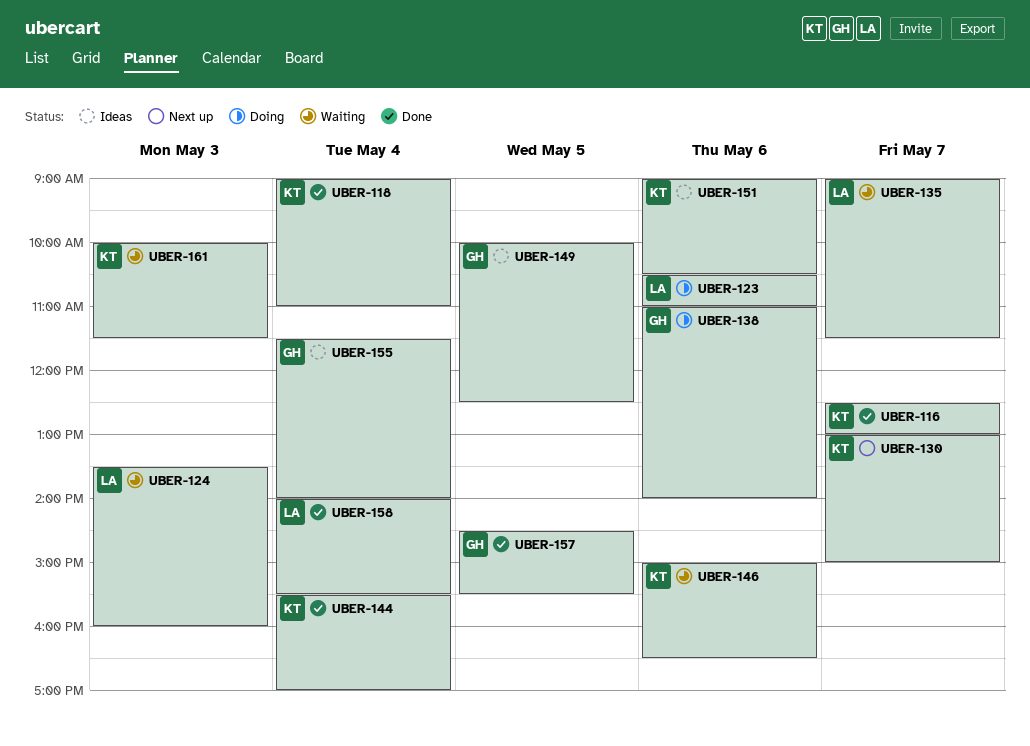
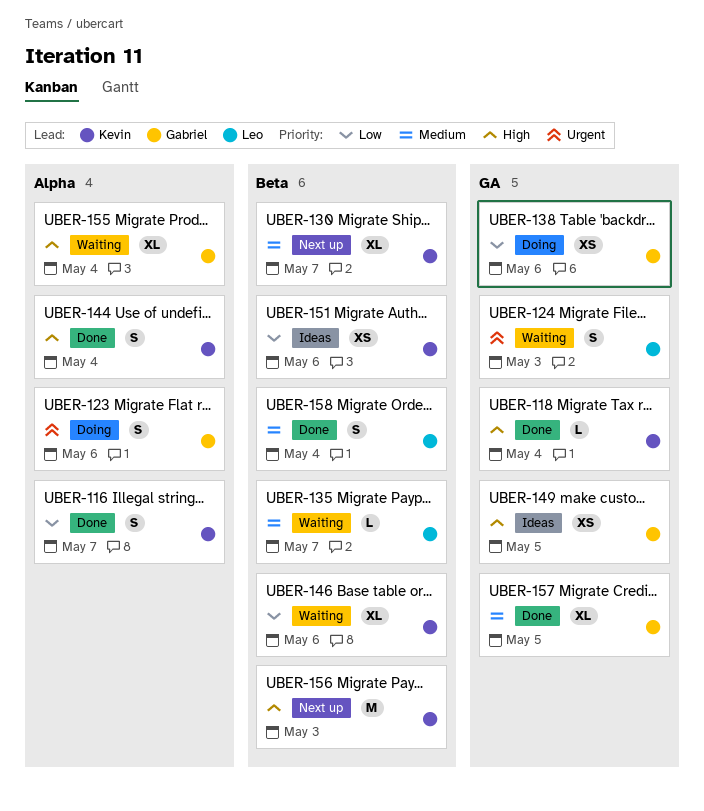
UBER-123, owner: Leo -> Gabriel
UBER-155, status: Ideas -> Waiting
UBER-156: none -> present
UBER-161: present -> none

